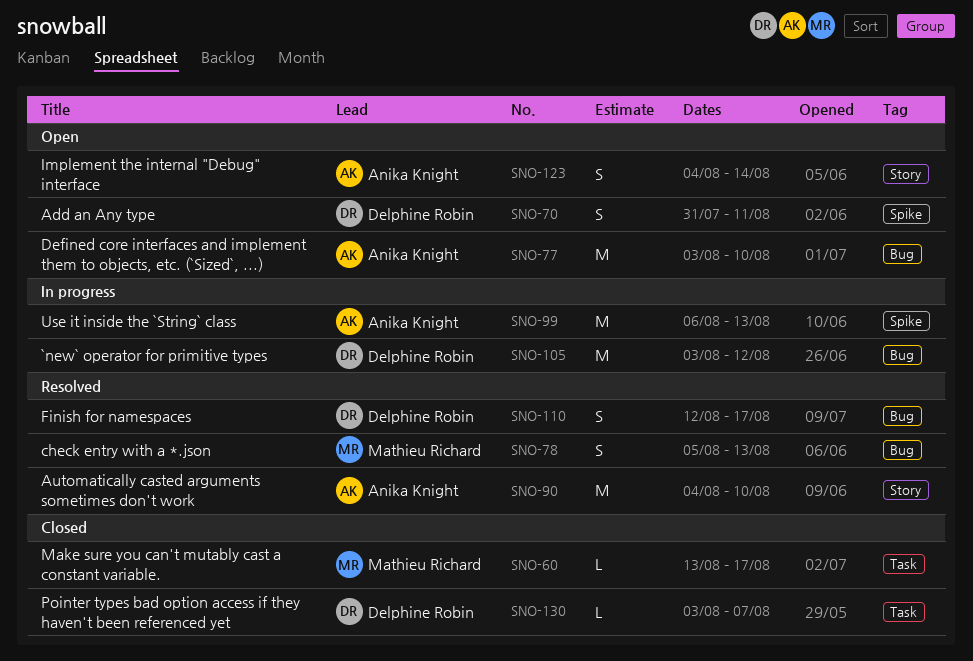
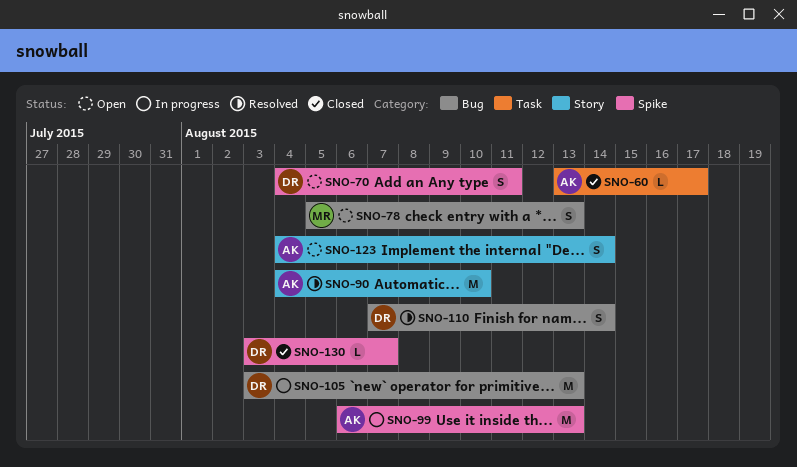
SNO-60, owner: Mathieu Richard -> Anika Knight
SNO-70, start: Jul 31 -> Aug 4
SNO-77: present -> none
SNO-78, status: Resolved -> Open
SNO-105, due: Aug 12 -> Aug 13
SNO-110, start: Aug 12 -> Aug 7
SNO-110, due: Aug 17 -> Aug 14
SNO-130, label: Task -> Spike

